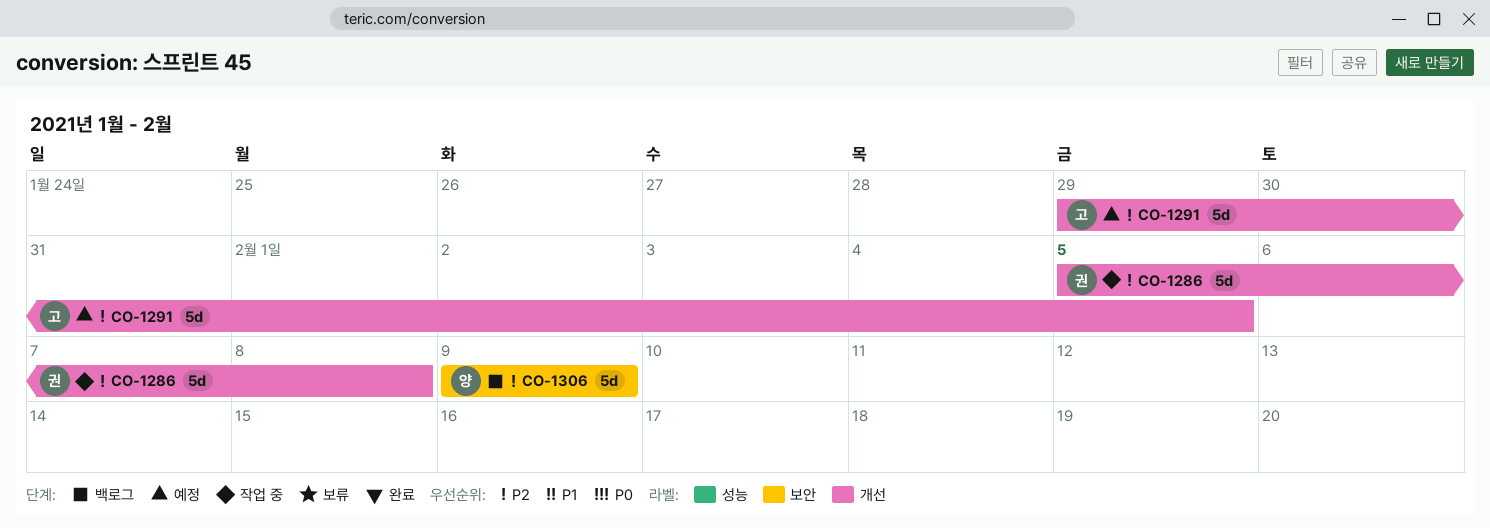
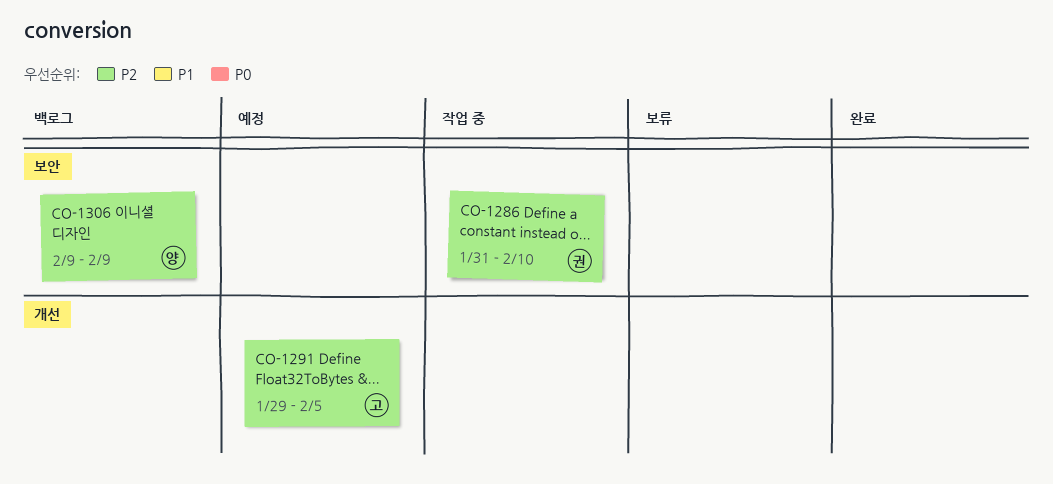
CO-1286, label: 개선 -> 보안
CO-1286, start: Feb 5 -> Jan 31
CO-1286, due: Feb 8 -> Feb 10

